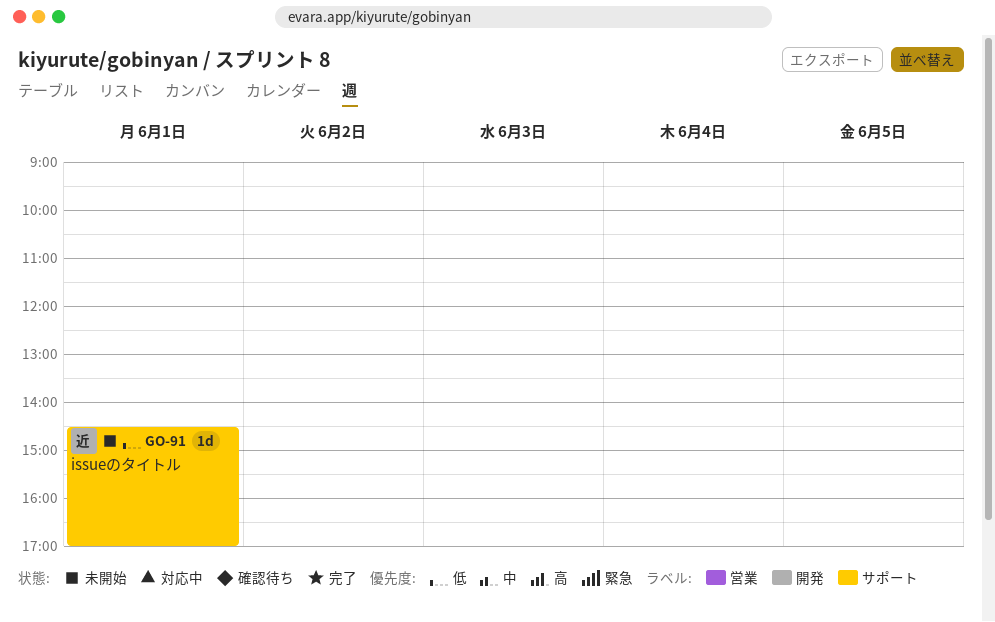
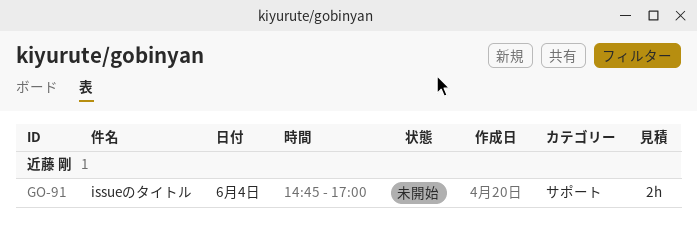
GO-91, estimate: 1d -> 2h
GO-91, day: Jun 1 -> Jun 4
GO-91, begins: 14:30 -> 14:45

